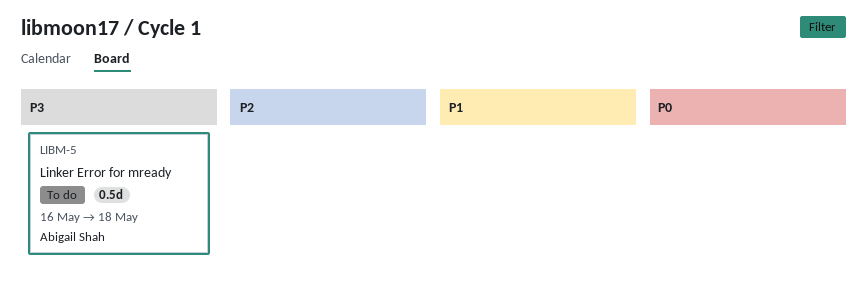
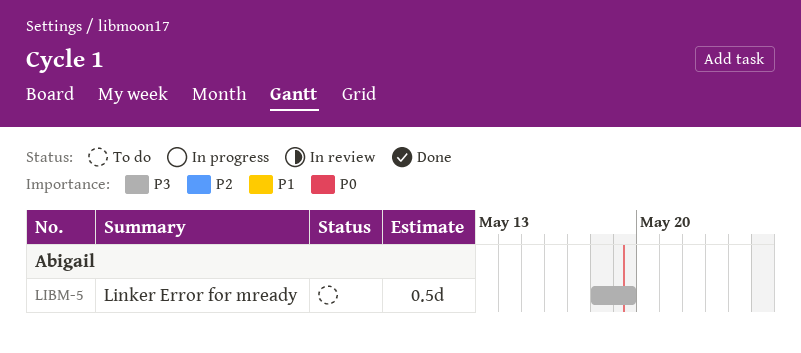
LIBM-5, start: May 16 -> May 18
LIBM-5, due: May 18 -> May 19

